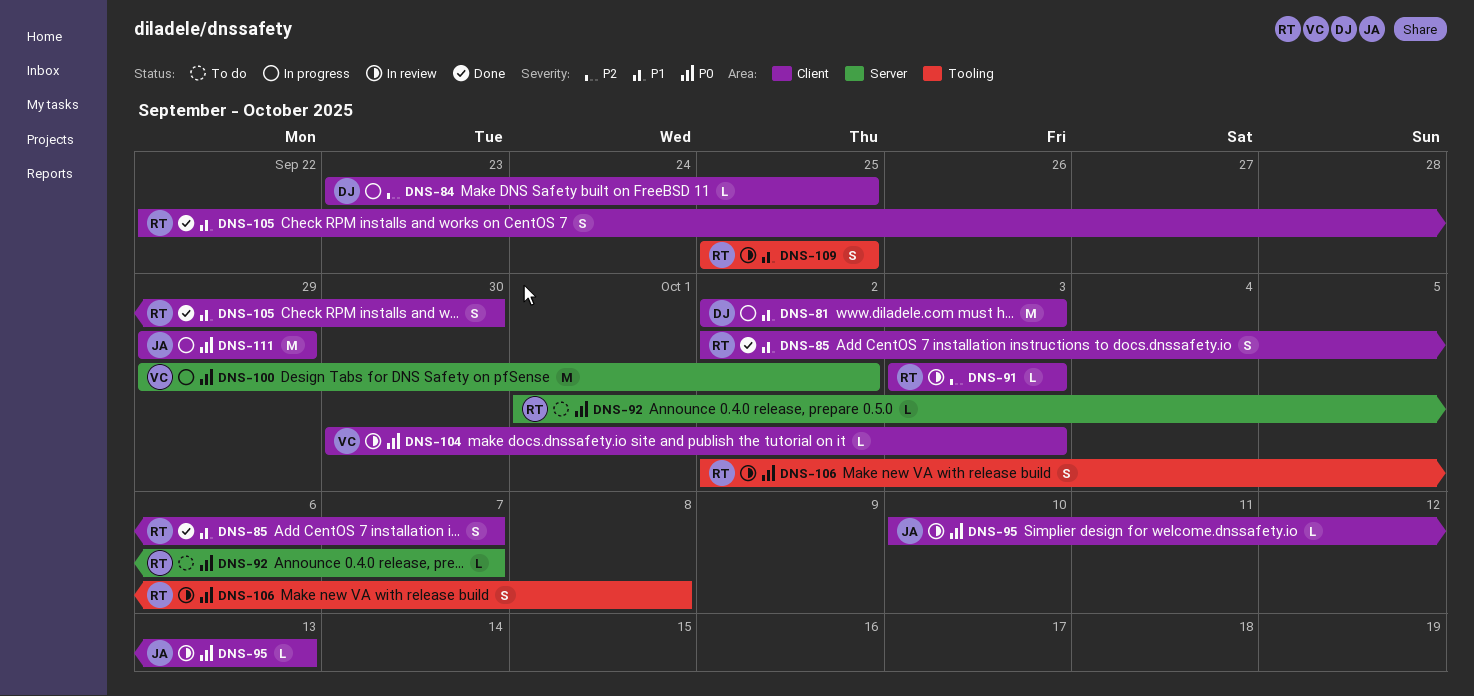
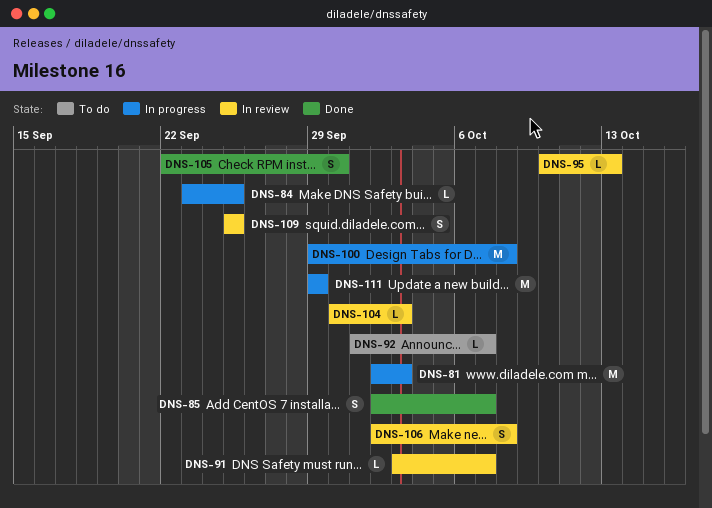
DNS-91, due: Oct 3 -> Oct 7
DNS-100, due: Oct 2 -> Oct 8

